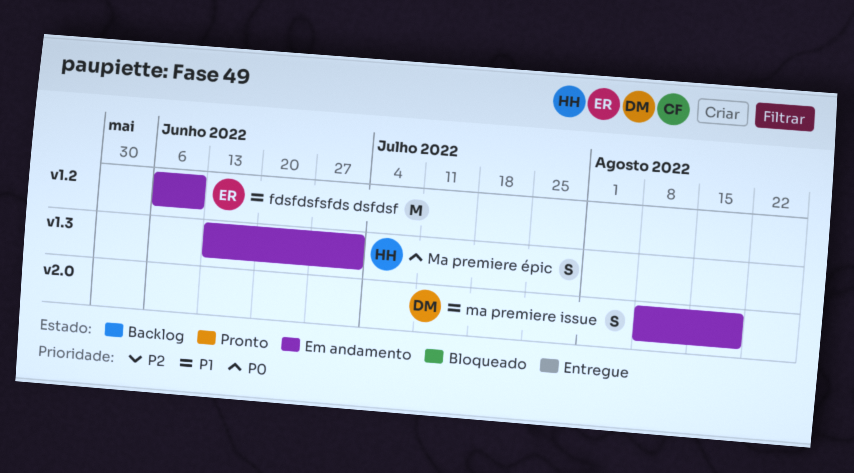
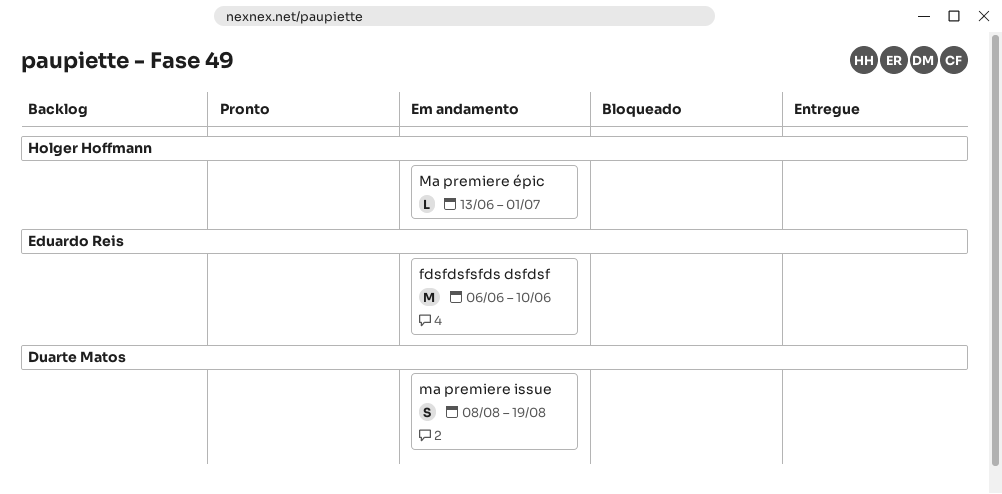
Ma premiere épic, estimate: S -> L

